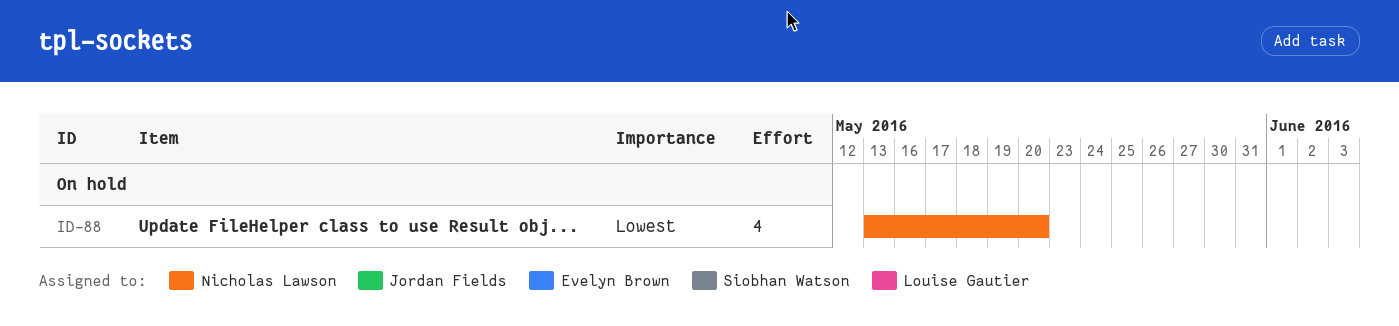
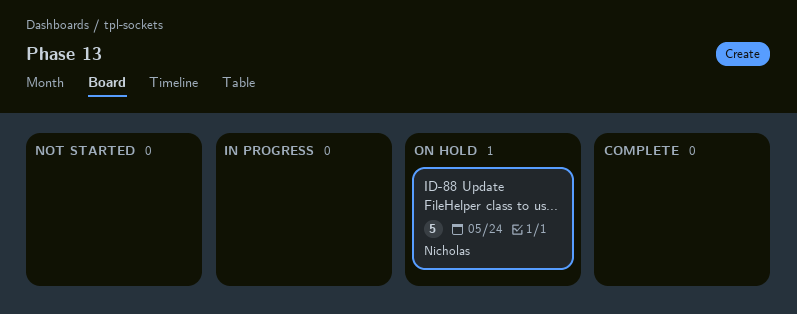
ID-88, estimate: 4 -> 5
ID-88, due: May 20 -> May 24

